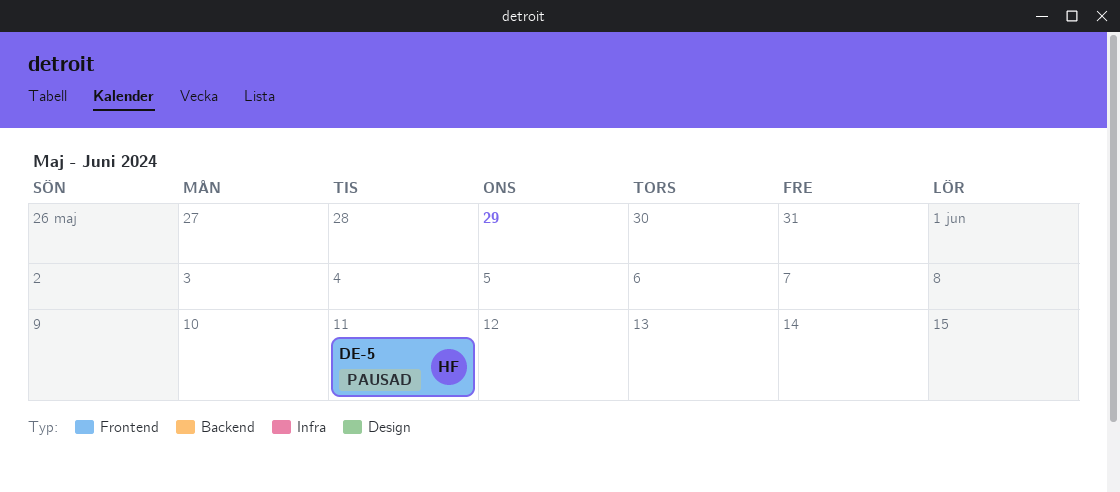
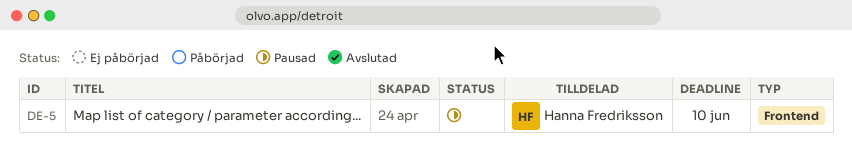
DE-5, due: Jun 11 -> Jun 10

